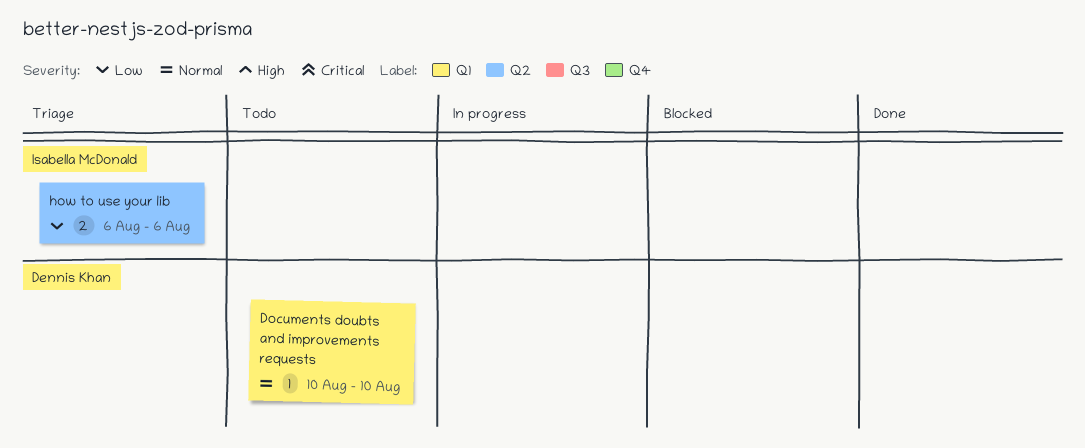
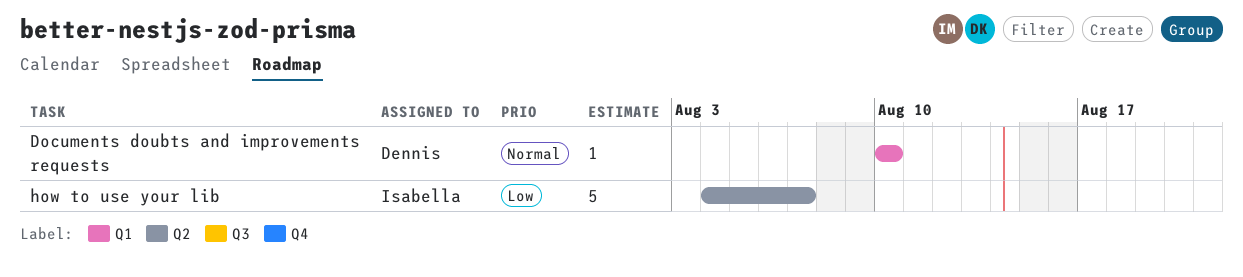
how to use your lib, estimate: 2 -> 5
how to use your lib, start: Aug 6 -> Aug 4
how to use your lib, due: Aug 6 -> Aug 7

